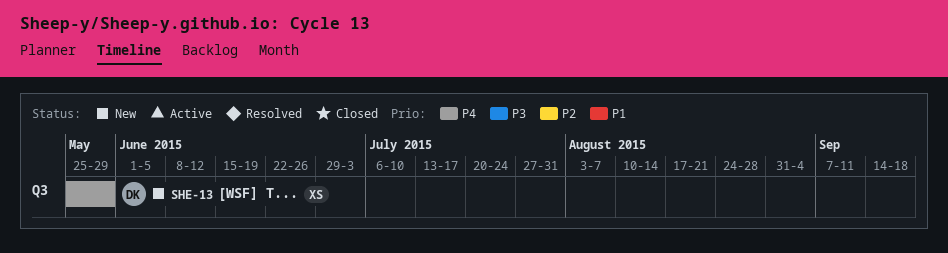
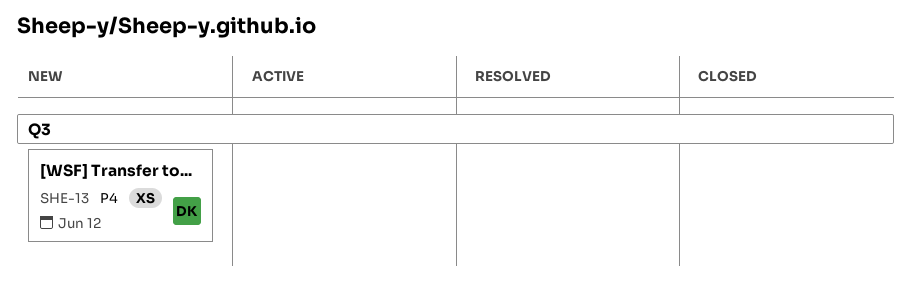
SHE-13, due: May 29 -> Jun 12

